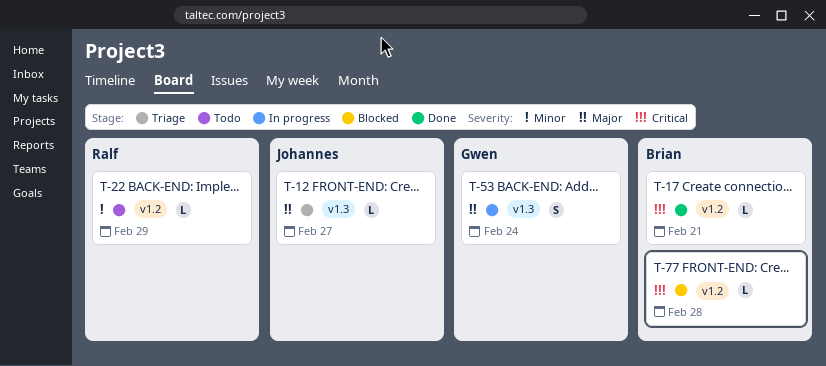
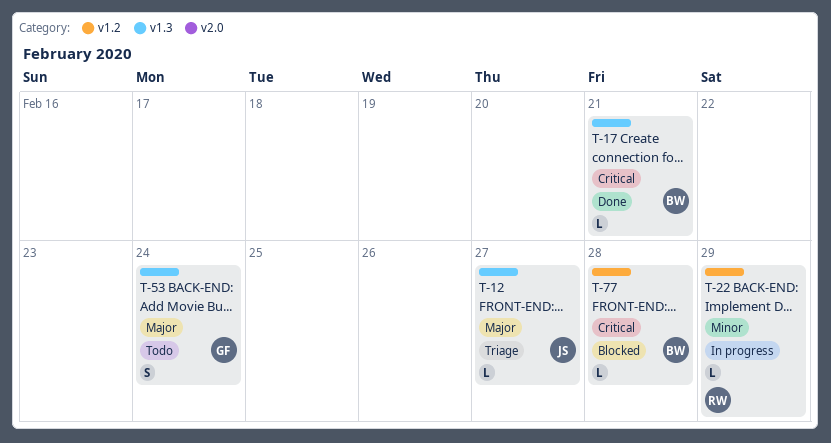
T-17, label: v1.2 -> v1.3
T-22, status: Todo -> In progress
T-53, status: In progress -> Todo

